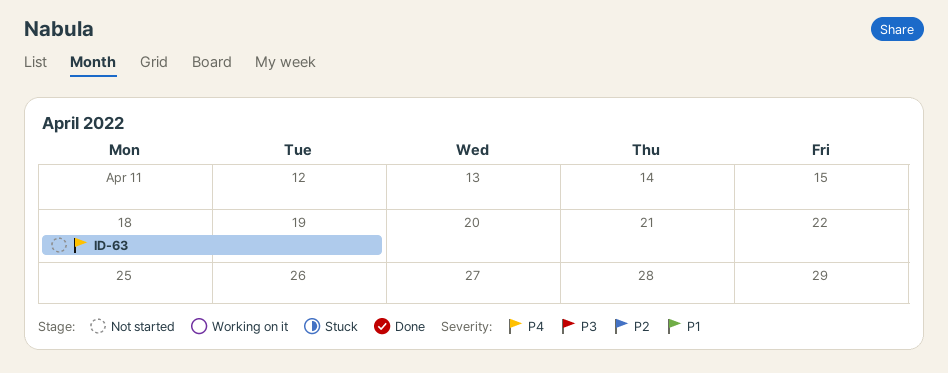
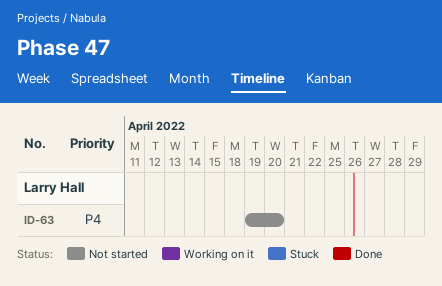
ID-63, start: Apr 18 -> Apr 19
ID-63, due: Apr 19 -> Apr 20

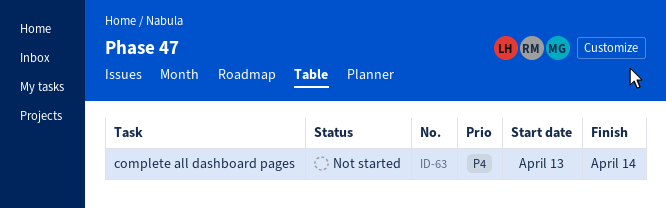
ID-63, start: Apr 19 -> Apr 13
ID-63, due: Apr 20 -> Apr 14

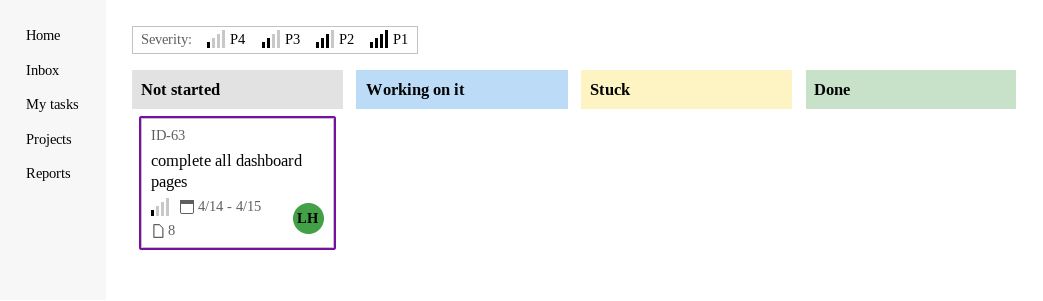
ID-63, start: Apr 13 -> Apr 14
ID-63, due: Apr 14 -> Apr 15

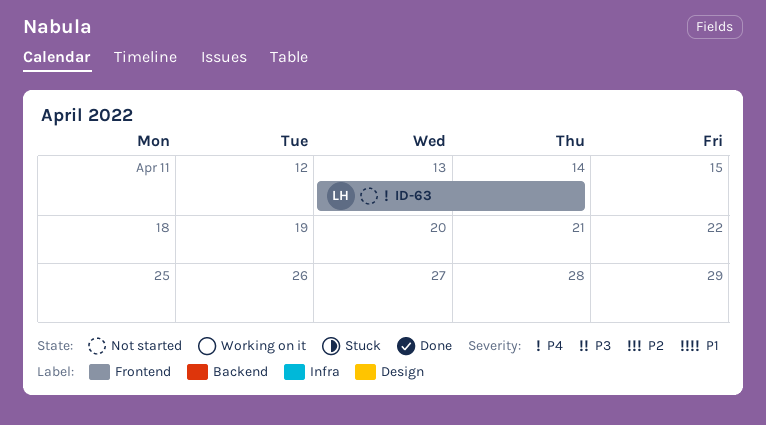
ID-63, start: Apr 14 -> Apr 13
ID-63, due: Apr 15 -> Apr 14

